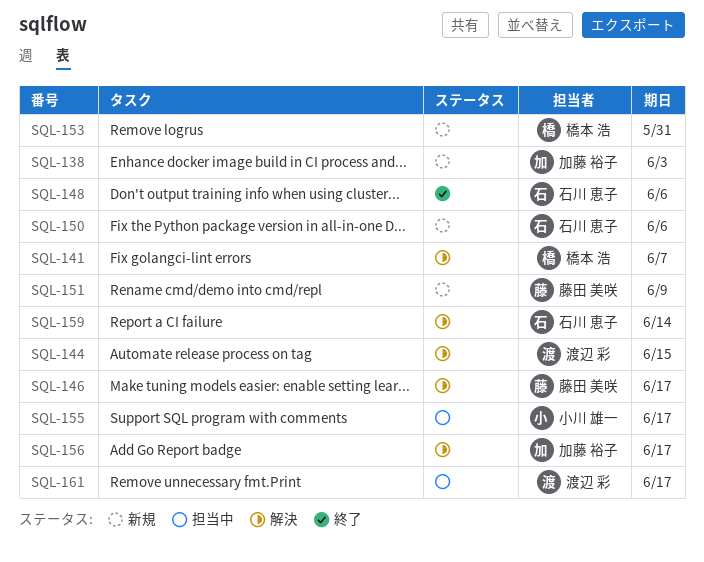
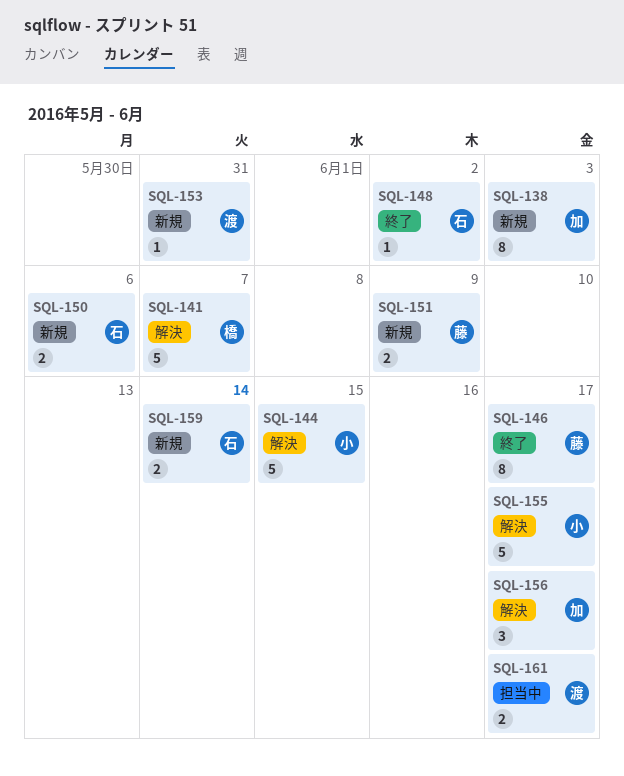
SQL-144, owner: 渡辺 彩 -> 小川 雄一
SQL-146, status: 解決 -> 終了
SQL-148, due: Jun 6 -> Jun 2
SQL-153, owner: 橋本 浩 -> 渡辺 彩
SQL-155, status: 担当中 -> 解決
SQL-159, status: 解決 -> 新規

